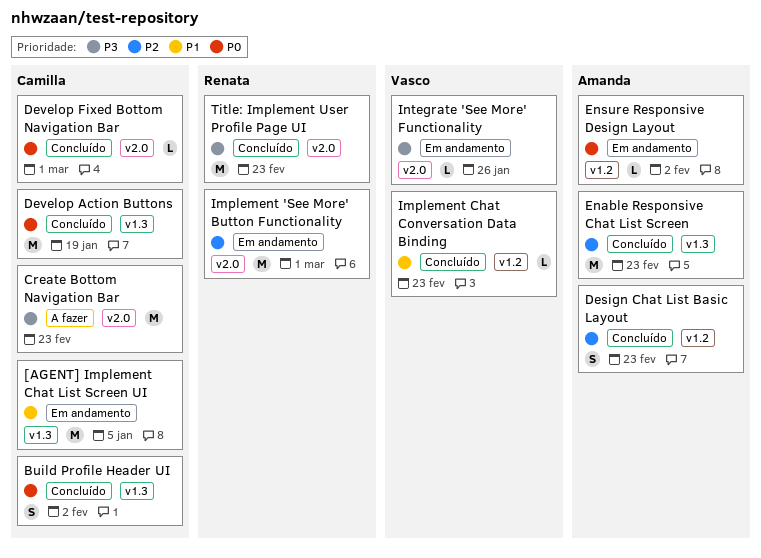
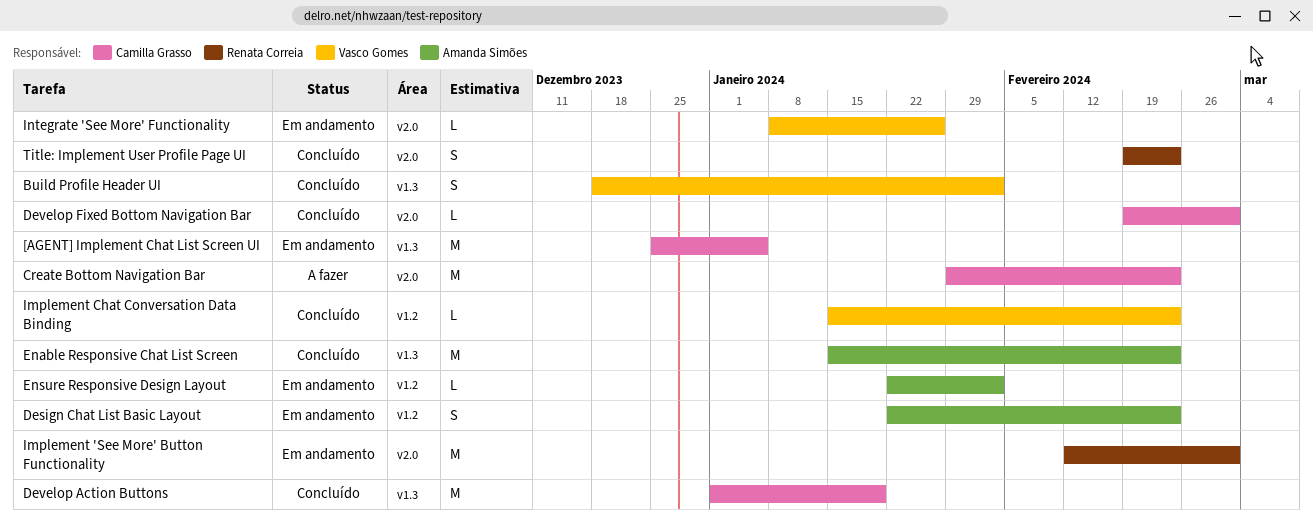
Build Profile Header UI, owner: Camilla Grasso -> Vasco Gomes
Design Chat List Basic Layout, status: Concluído -> Em andamento
Title: Implement User Profile Page UI, estimate: M -> S

